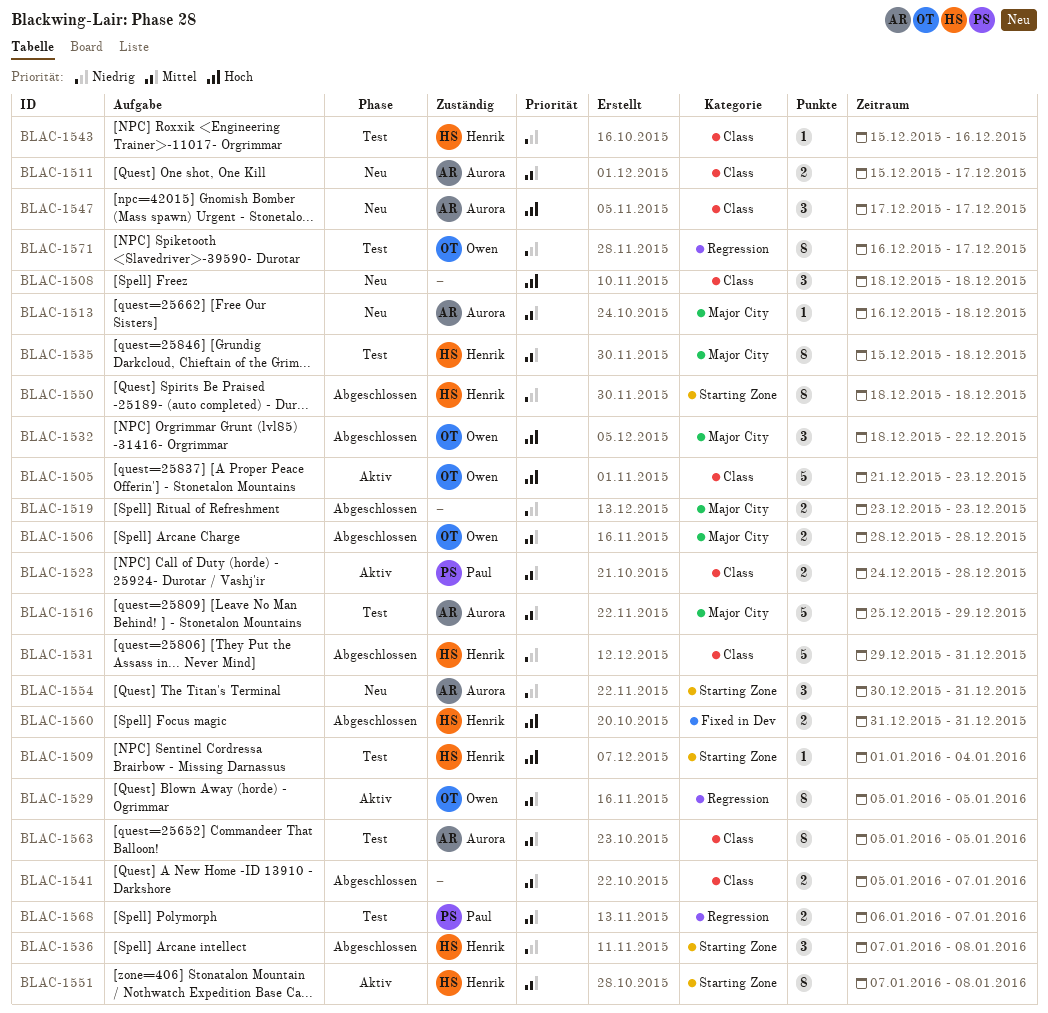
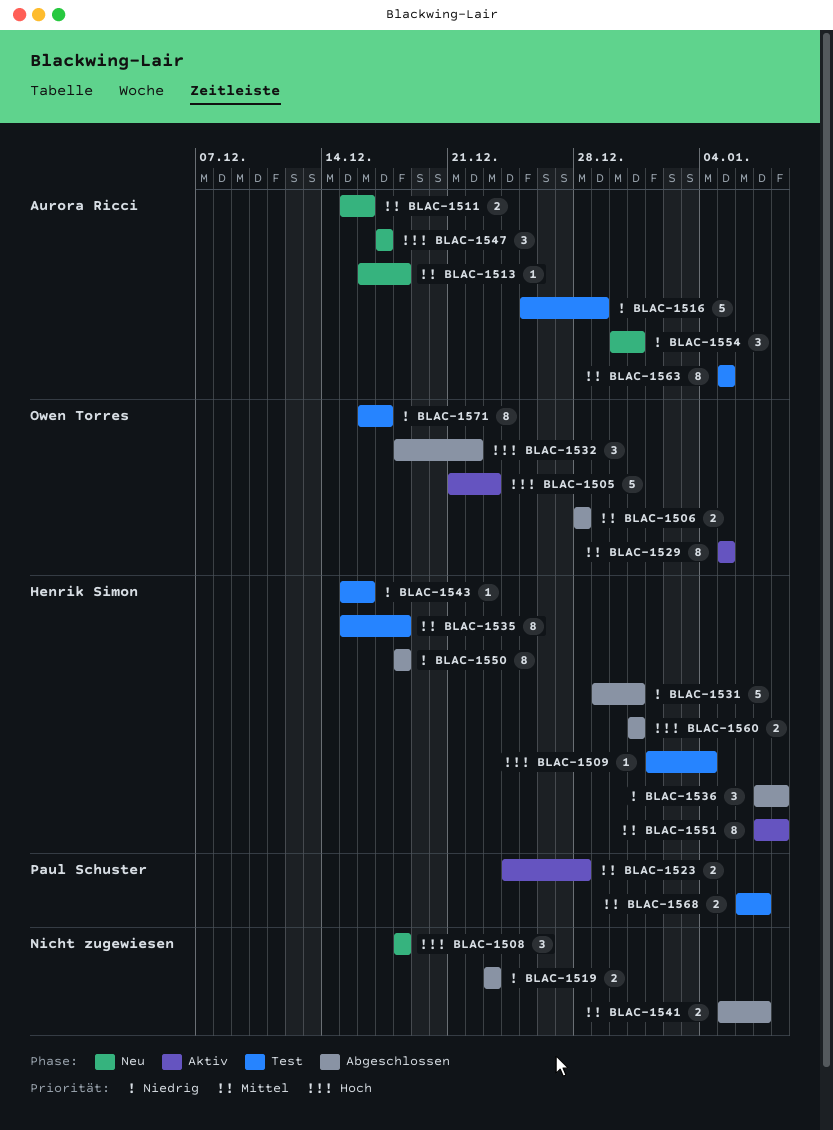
BLAC-1511, due: Dec 17 -> Dec 16
BLAC-1516, priority: Mittel -> Niedrig

